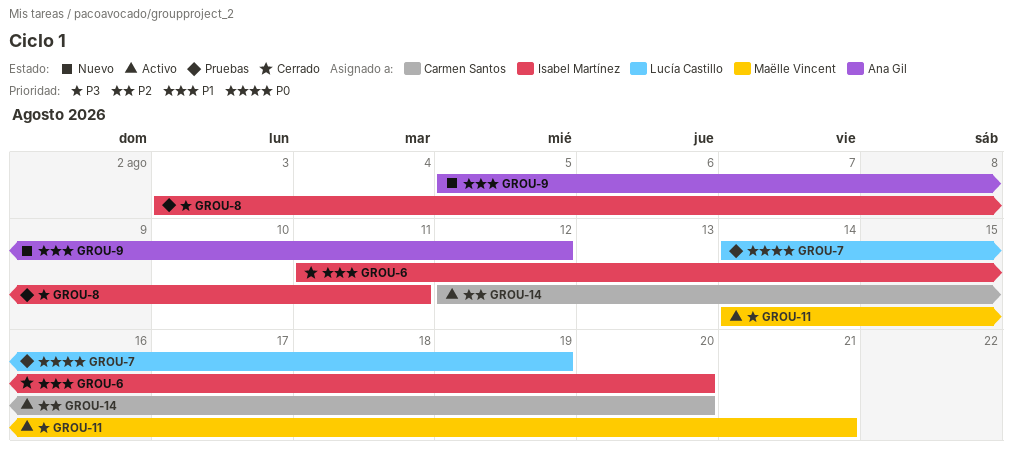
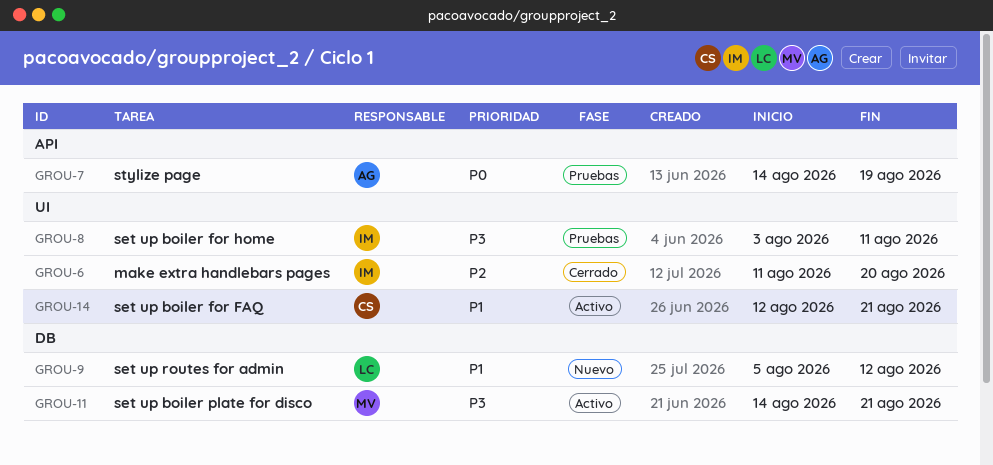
GROU-6, priority: P1 -> P2
GROU-7, owner: Lucía Castillo -> Ana Gil
GROU-9, owner: Ana Gil -> Lucía Castillo
GROU-14, priority: P2 -> P1
GROU-14, due: Aug 20 -> Aug 21

